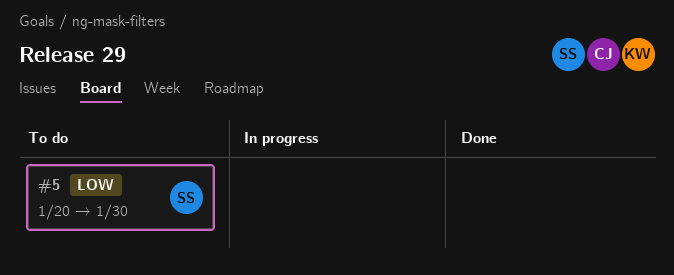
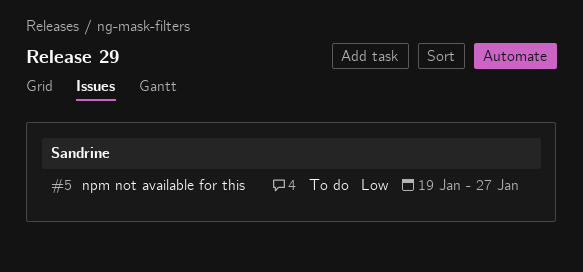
#5, start: Jan 20 -> Jan 19
#5, due: Jan 30 -> Jan 27

